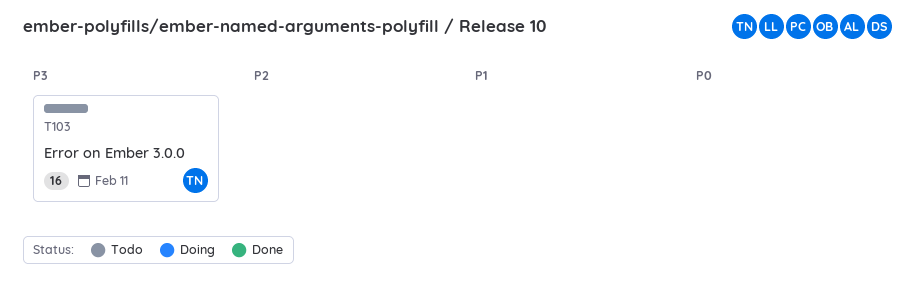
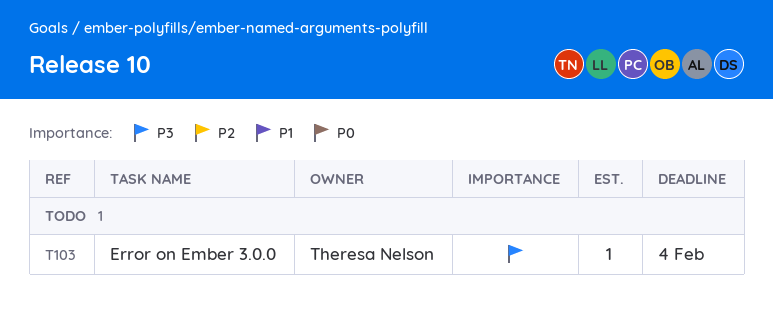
T103, estimate: 16 -> 1
T103, due: Feb 11 -> Feb 4

